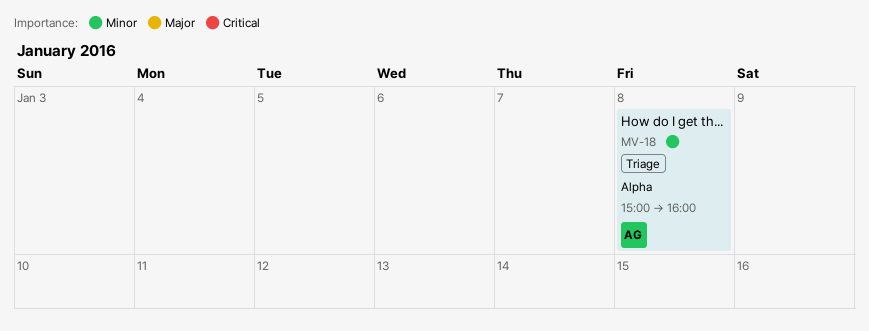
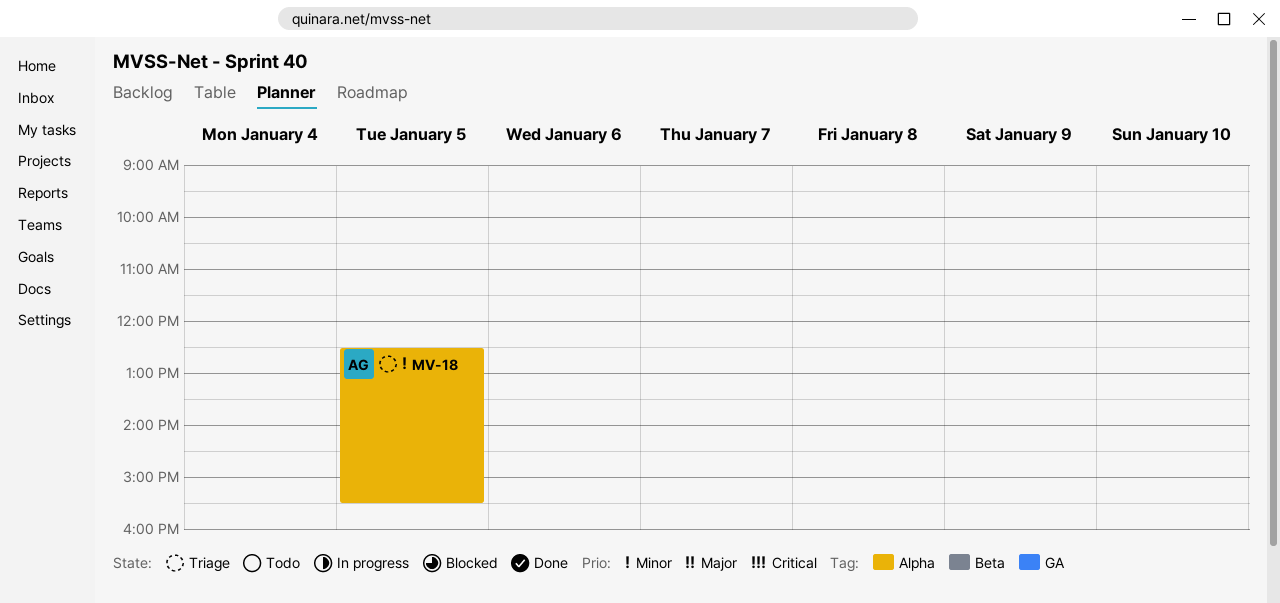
MV-18, day: Jan 8 -> Jan 5
MV-18, begins: 15:00 -> 12:30
MV-18, ends: 16:00 -> 15:30

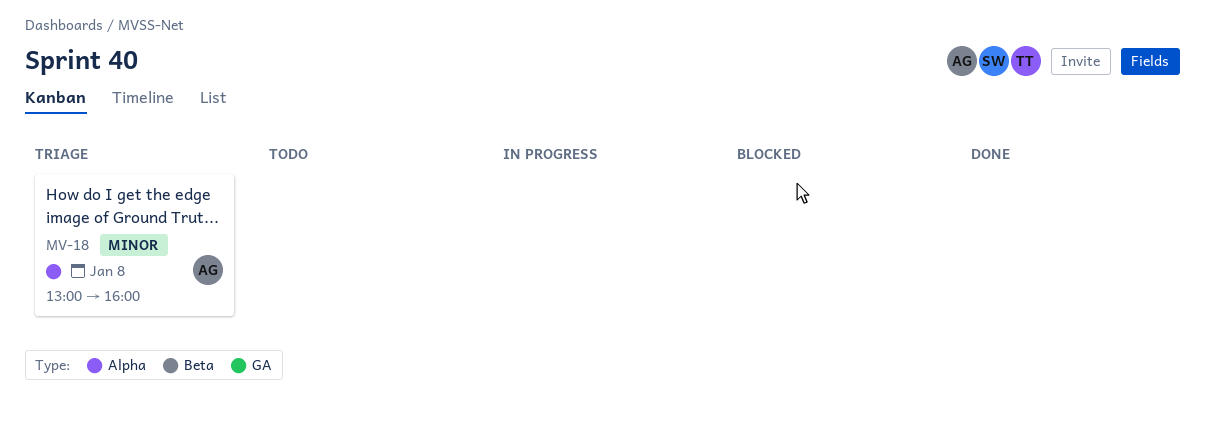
MV-18, day: Jan 5 -> Jan 8
MV-18, begins: 12:30 -> 13:00
MV-18, ends: 15:30 -> 16:00

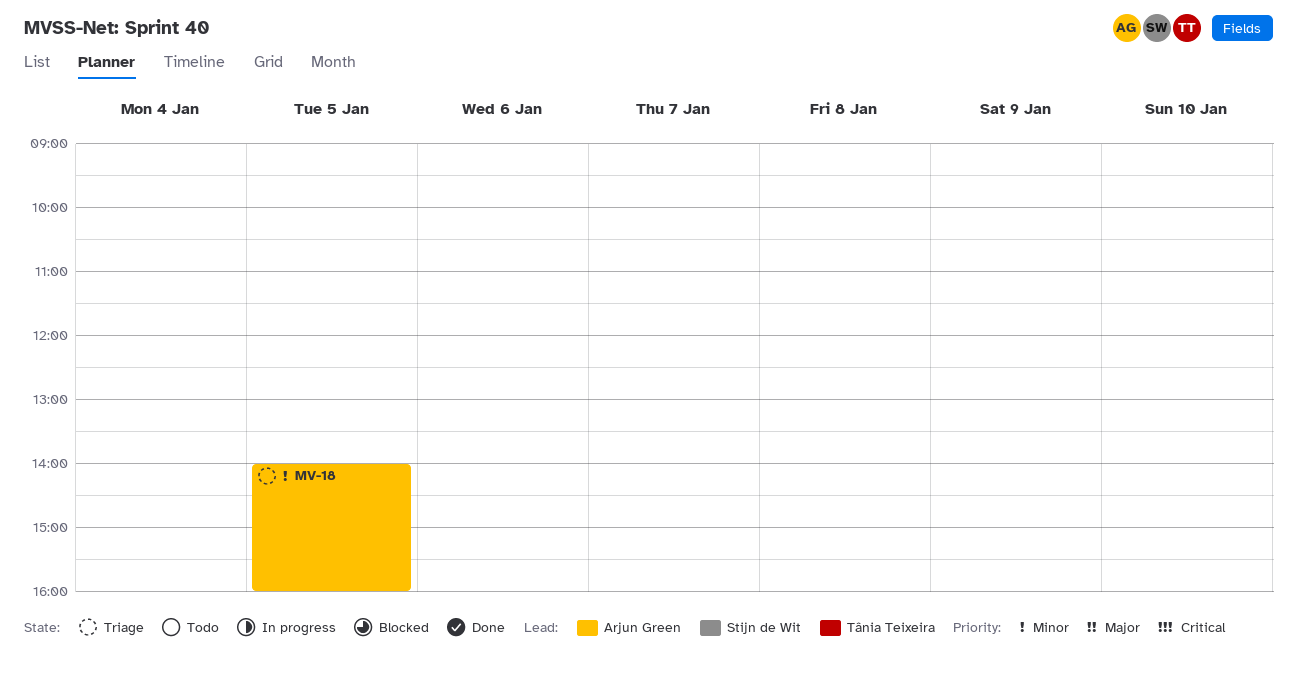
MV-18, day: Jan 8 -> Jan 5
MV-18, begins: 13:00 -> 14:00

